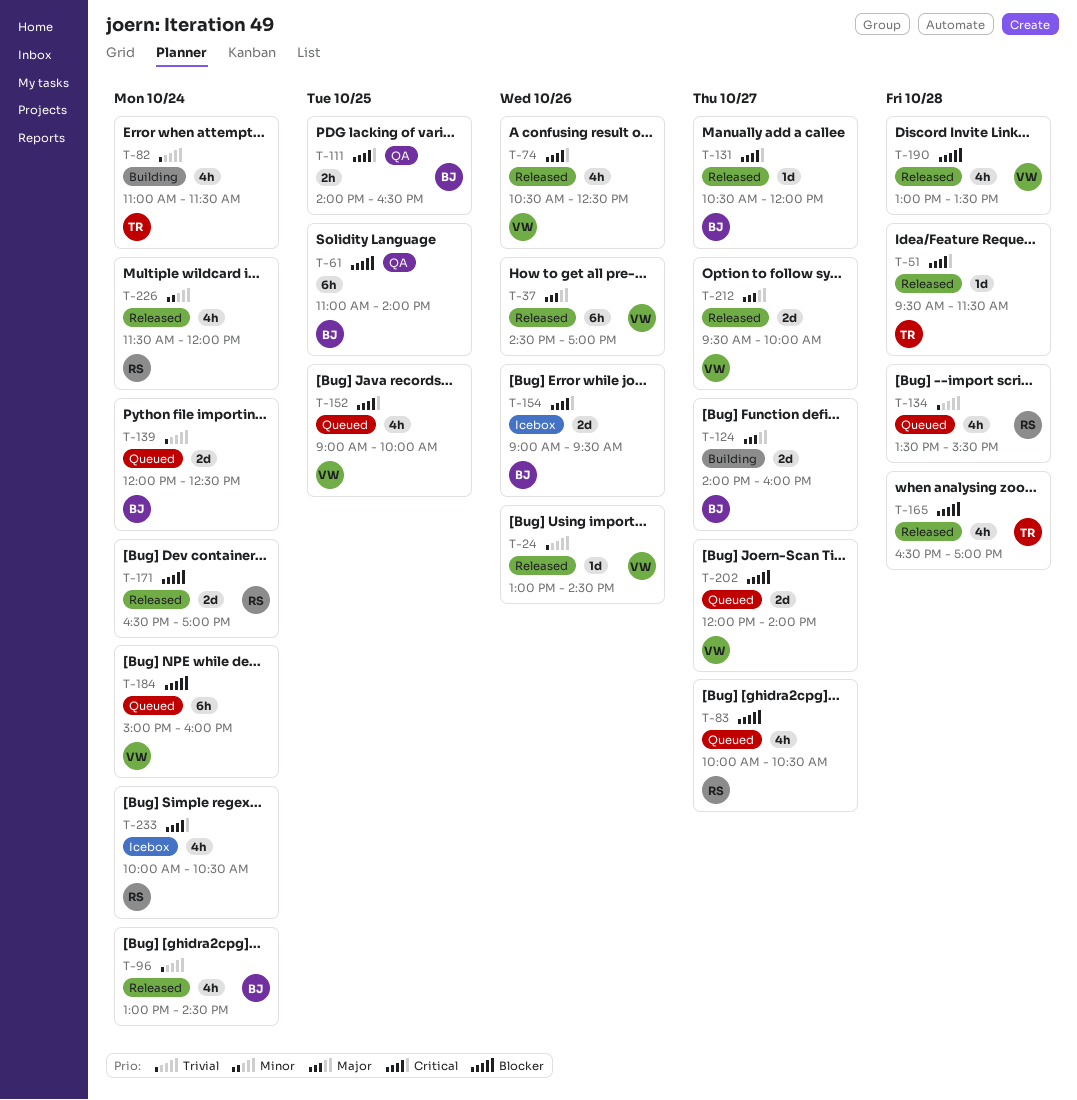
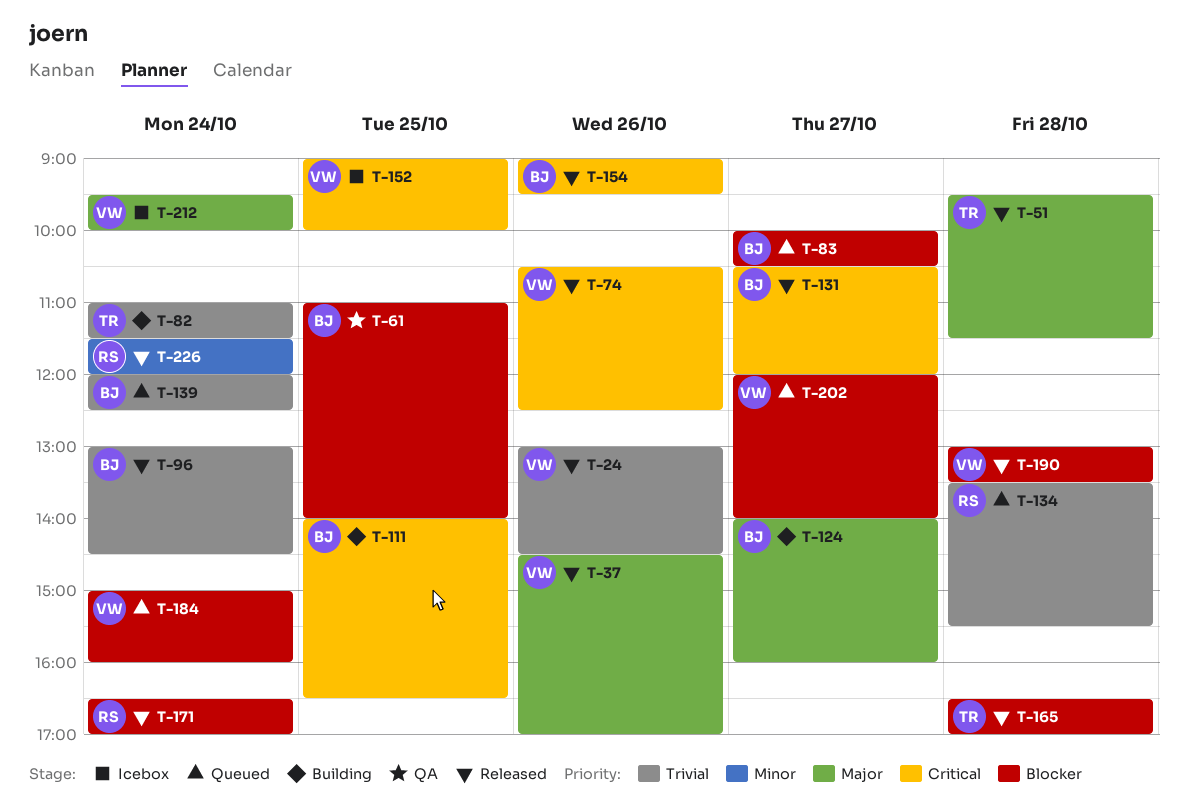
T-51, priority: Critical -> Major
T-83, owner: RS -> BJ
T-111, status: QA -> Building
T-152, status: Queued -> Icebox
T-154, status: Icebox -> Released
T-212, status: Released -> Icebox
T-212, day: Oct 27 -> Oct 24
T-233: present -> none

